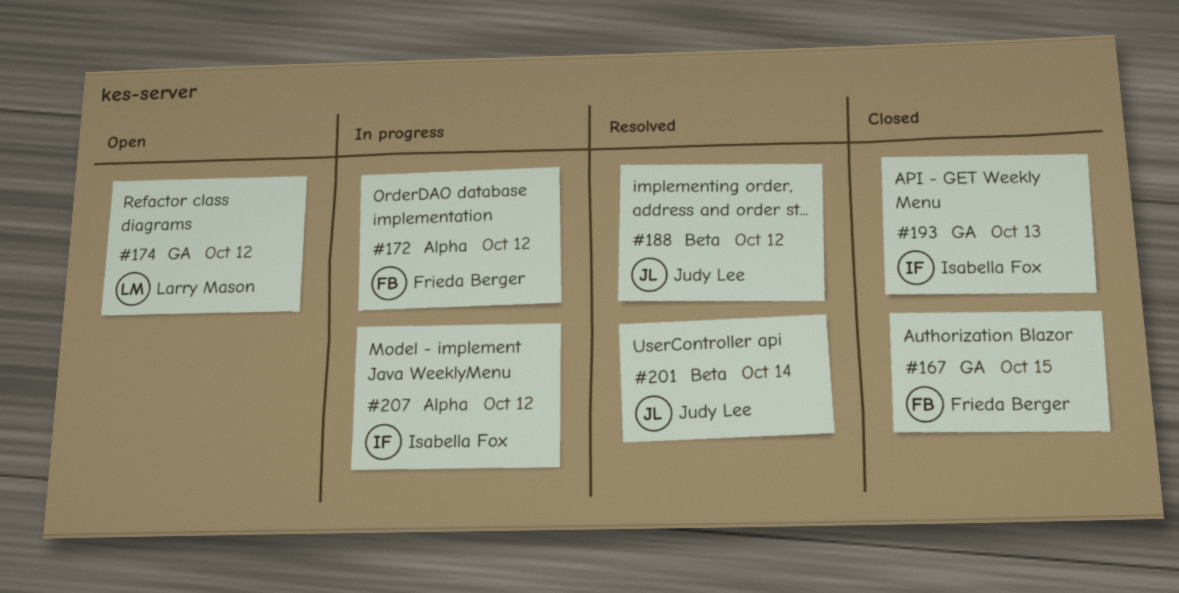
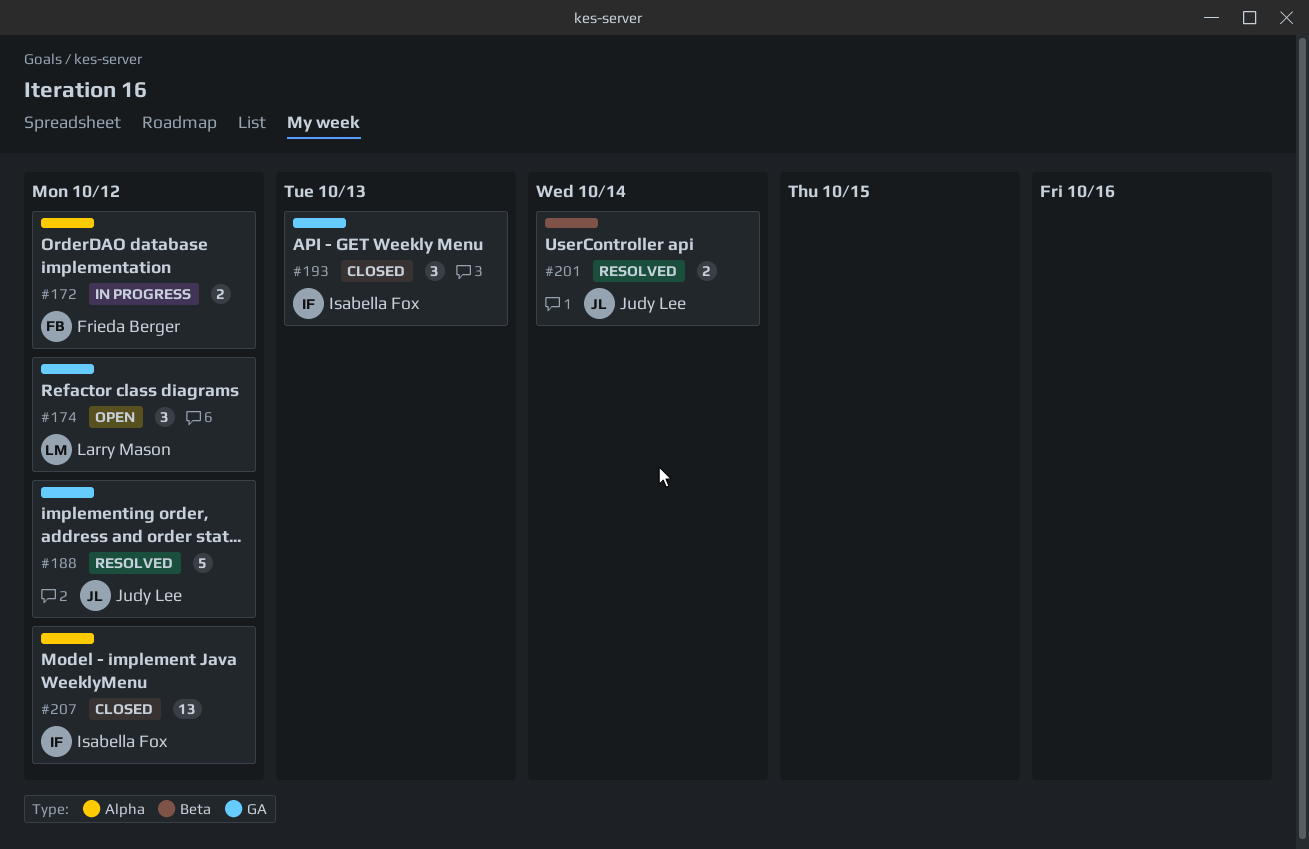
#167: present -> none
#188, label: Beta -> GA
#207, status: In progress -> Closed

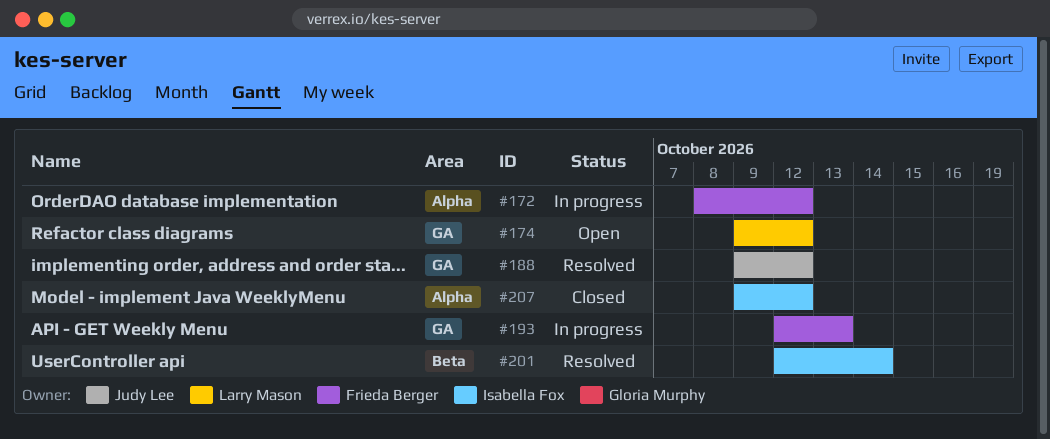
#193, status: Closed -> In progress
#193, owner: Isabella Fox -> Frieda Berger
#201, owner: Judy Lee -> Isabella Fox

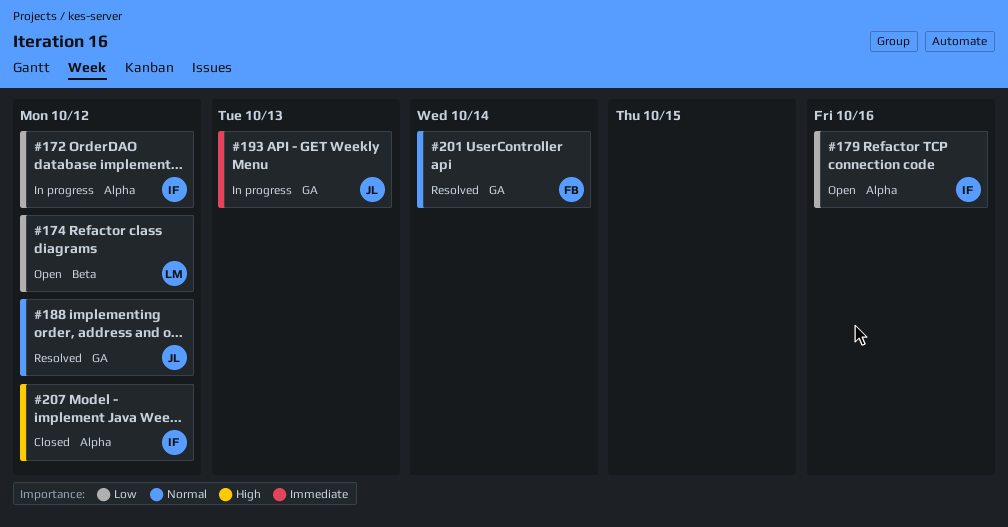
#172, owner: Frieda Berger -> Isabella Fox
#174, label: GA -> Beta
#179: none -> present
#193, owner: Frieda Berger -> Judy Lee
#201, owner: Isabella Fox -> Frieda Berger
#201, label: Beta -> GA

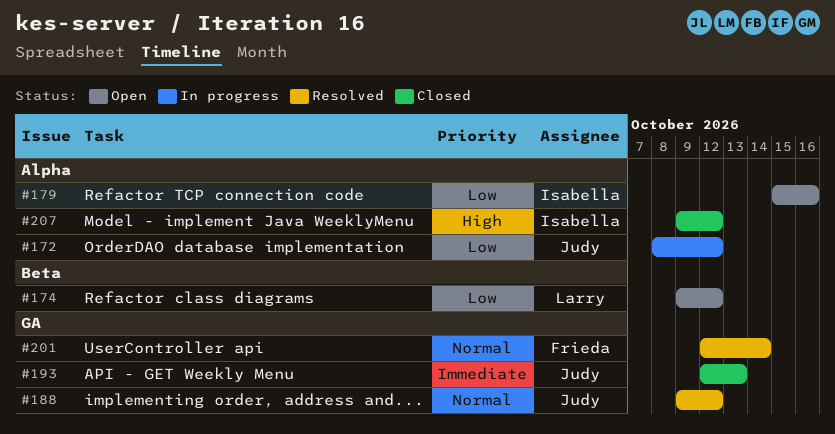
#172, owner: Isabella -> Judy
#193, status: In progress -> Closed

